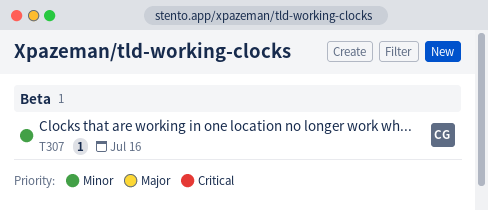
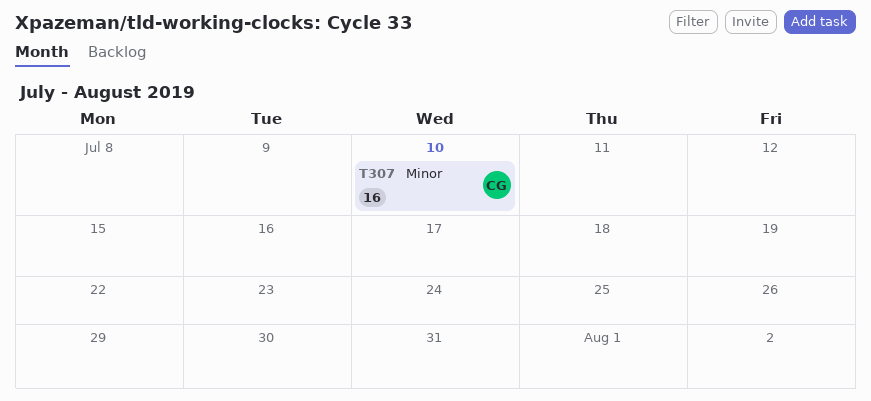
T307, estimate: 1 -> 16
T307, due: Jul 16 -> Jul 10

